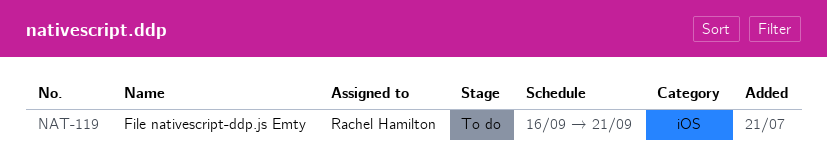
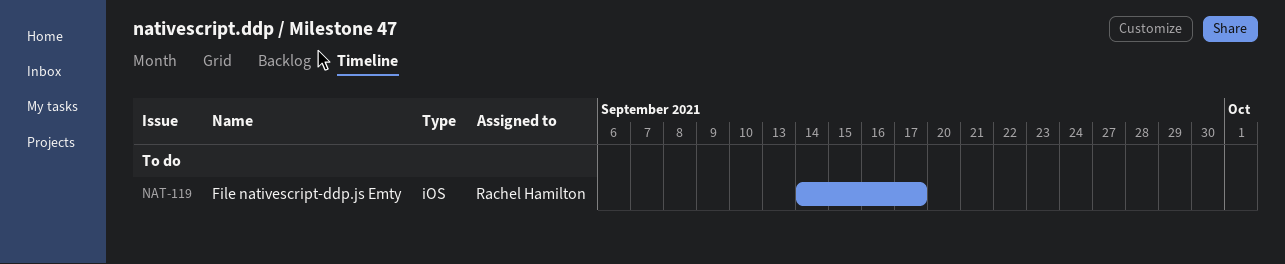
NAT-119, start: Sep 16 -> Sep 14
NAT-119, due: Sep 21 -> Sep 17

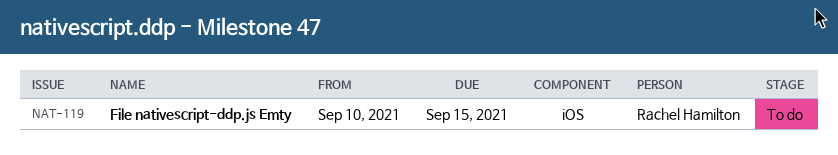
NAT-119, start: Sep 14 -> Sep 10
NAT-119, due: Sep 17 -> Sep 15

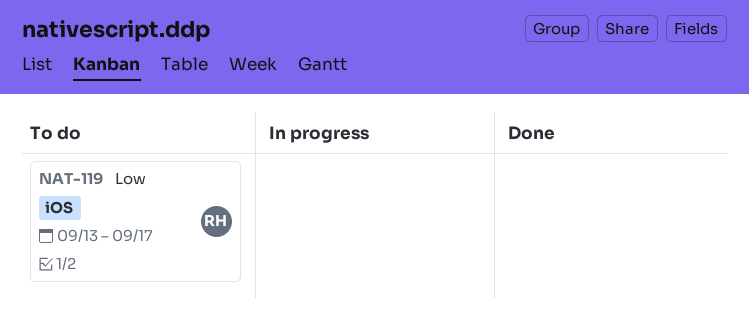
NAT-119, start: Sep 10 -> Sep 13
NAT-119, due: Sep 15 -> Sep 17

